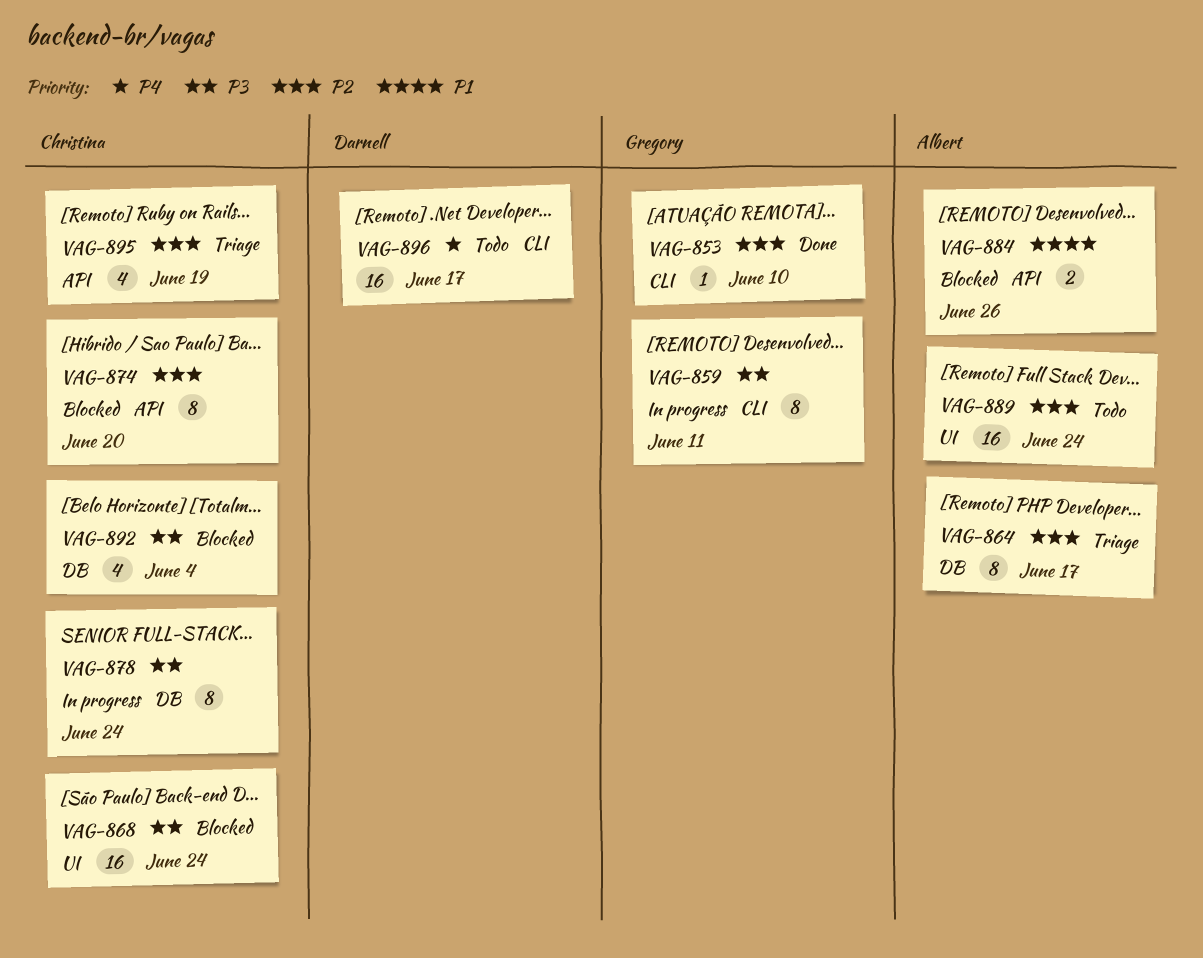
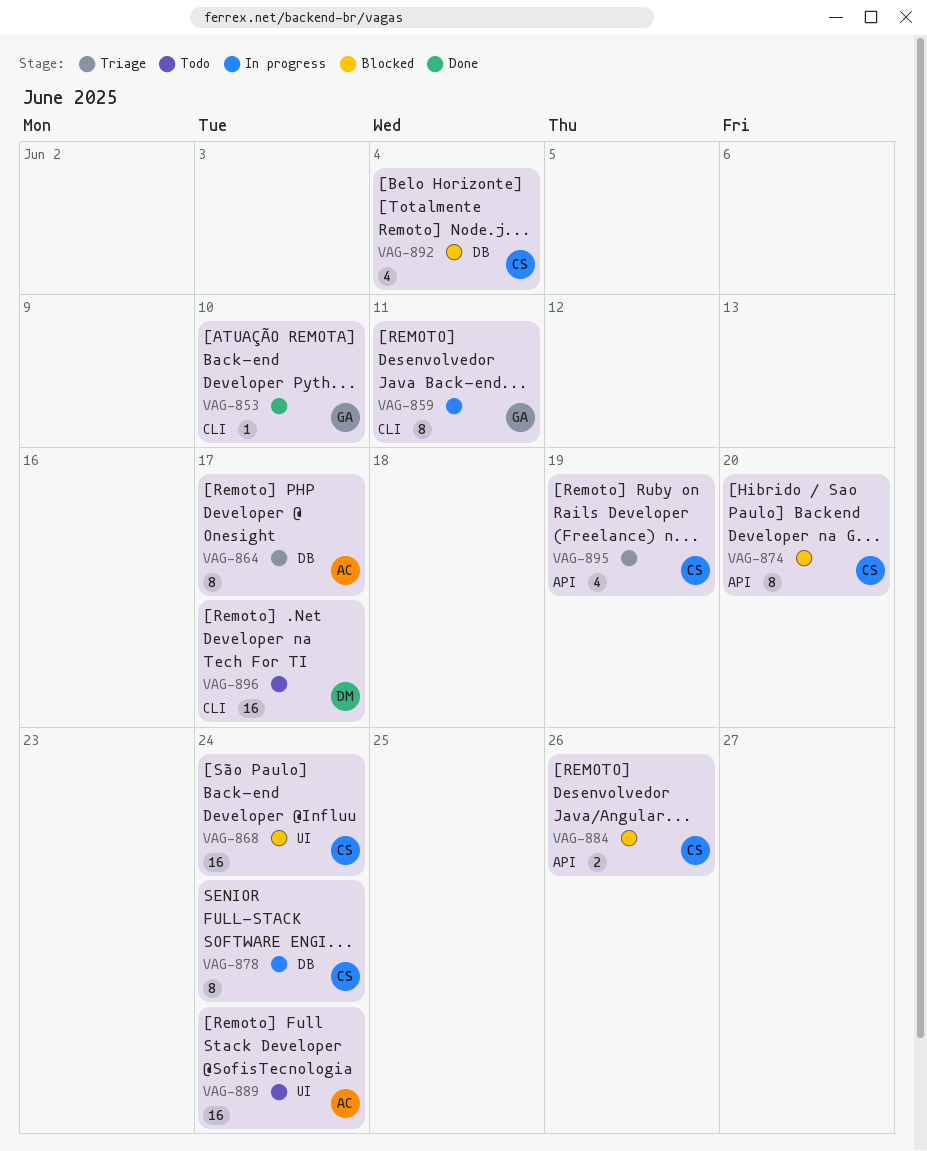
VAG-884, owner: Albert -> Christina

